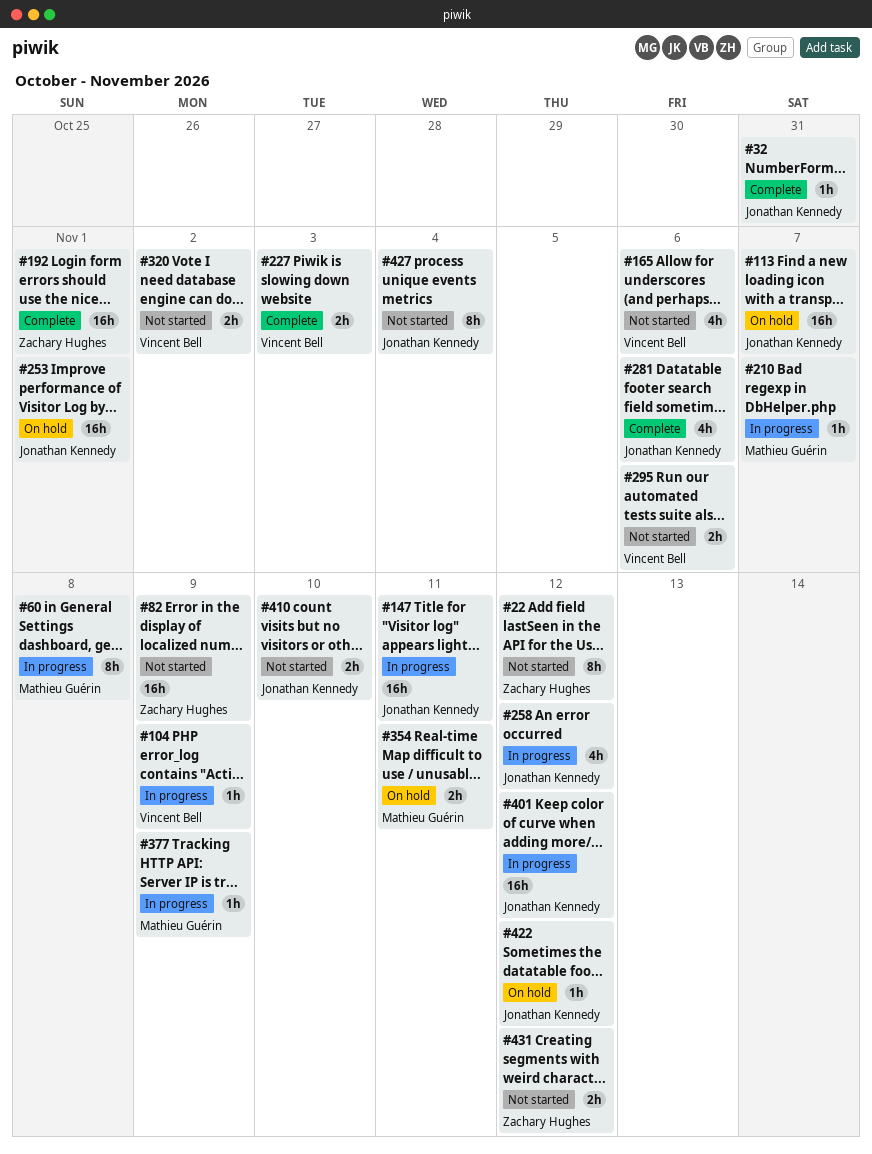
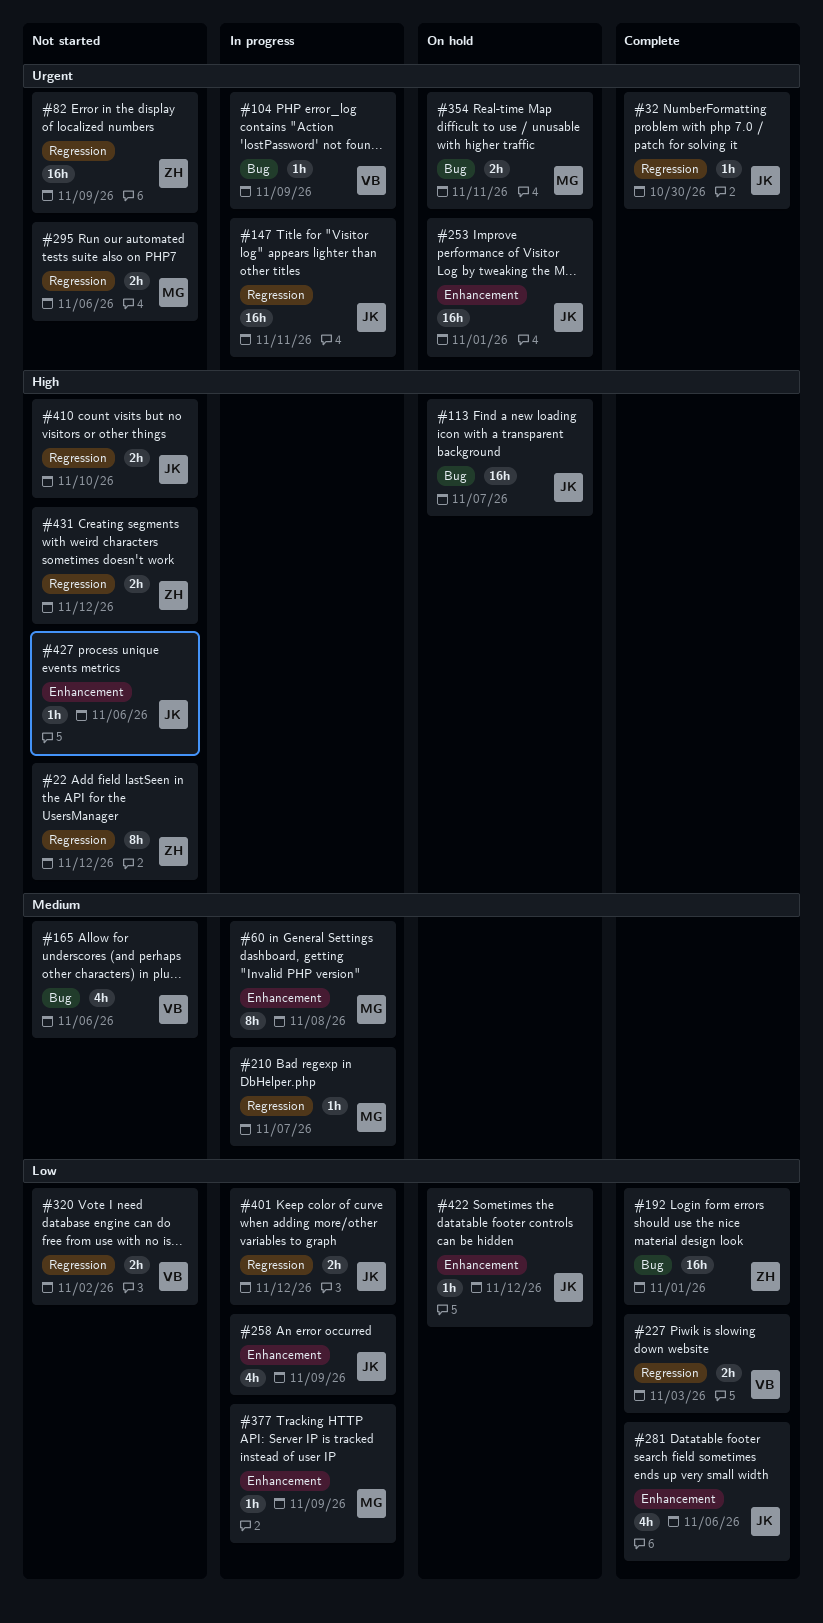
#32, due: Oct 31 -> Oct 30
#258, due: Nov 12 -> Nov 9
#295, owner: Vincent Bell -> Mathieu Guérin
#401, estimate: 16h -> 2h
#427, estimate: 8h -> 1h
#427, due: Nov 4 -> Nov 6

